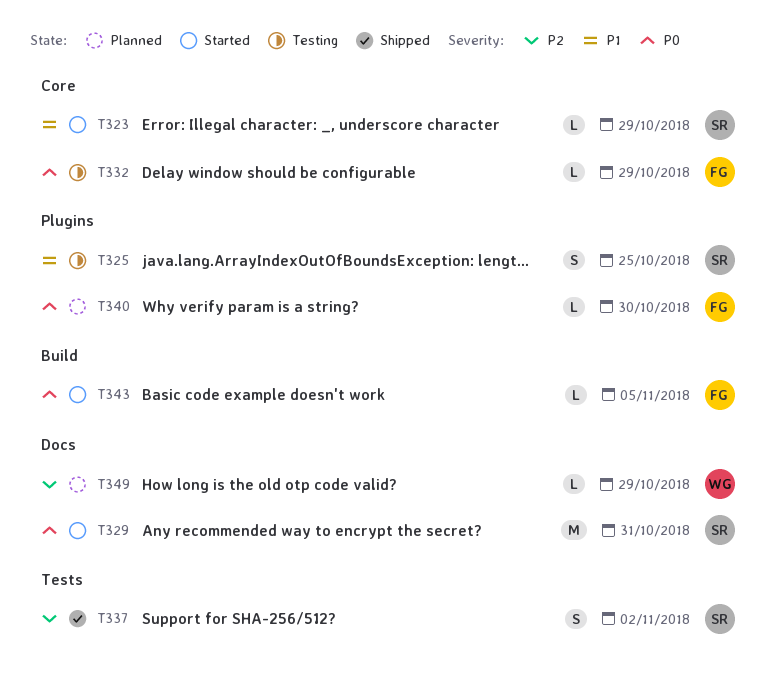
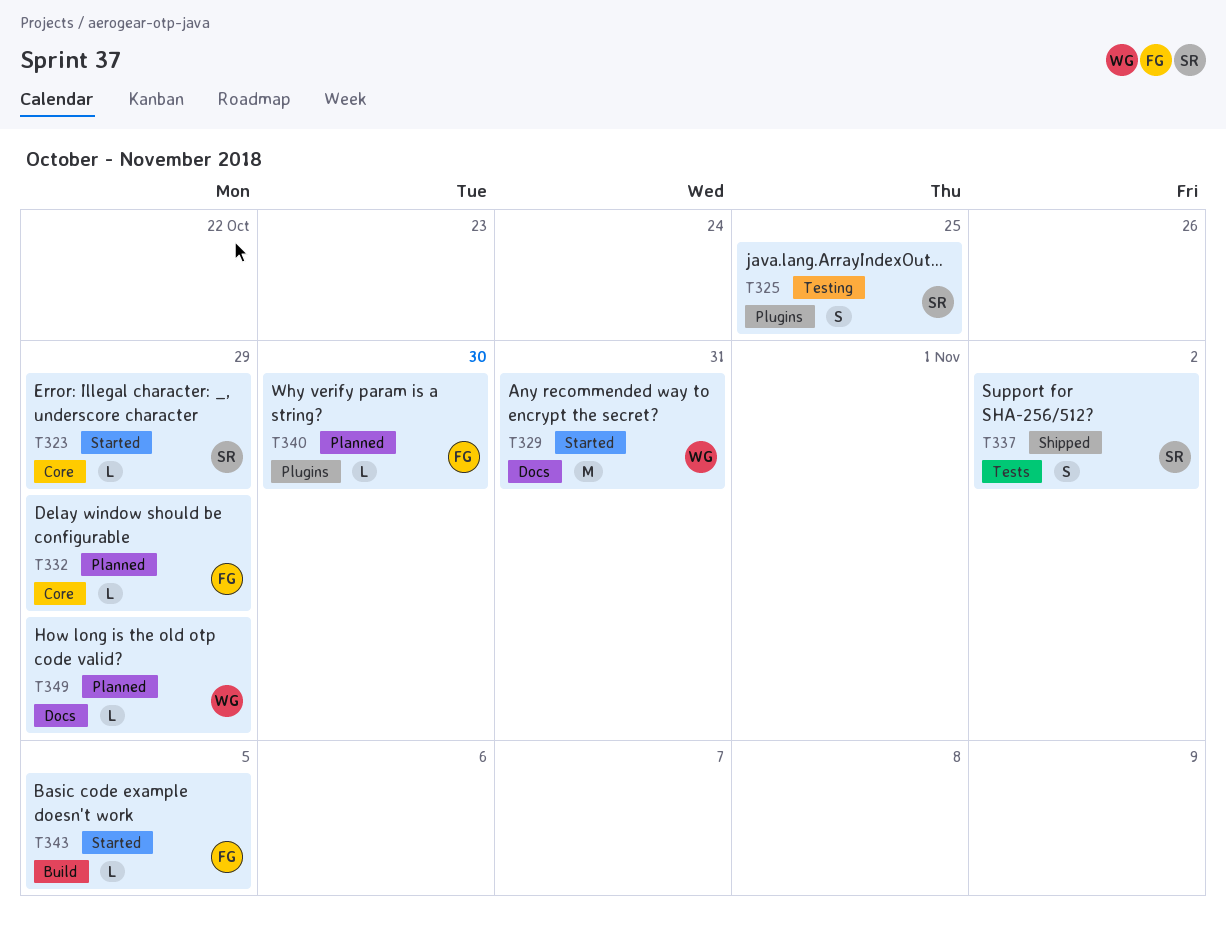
T329, owner: SR -> WG
T332, status: Testing -> Planned

